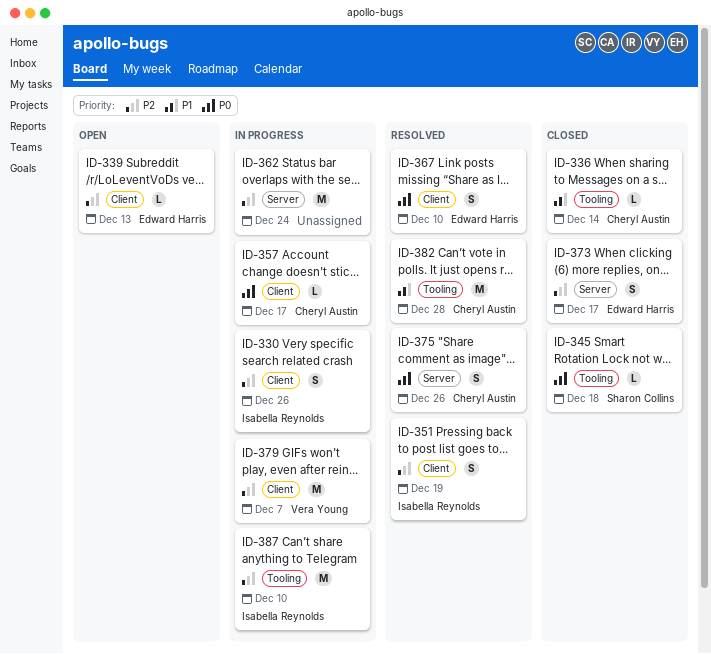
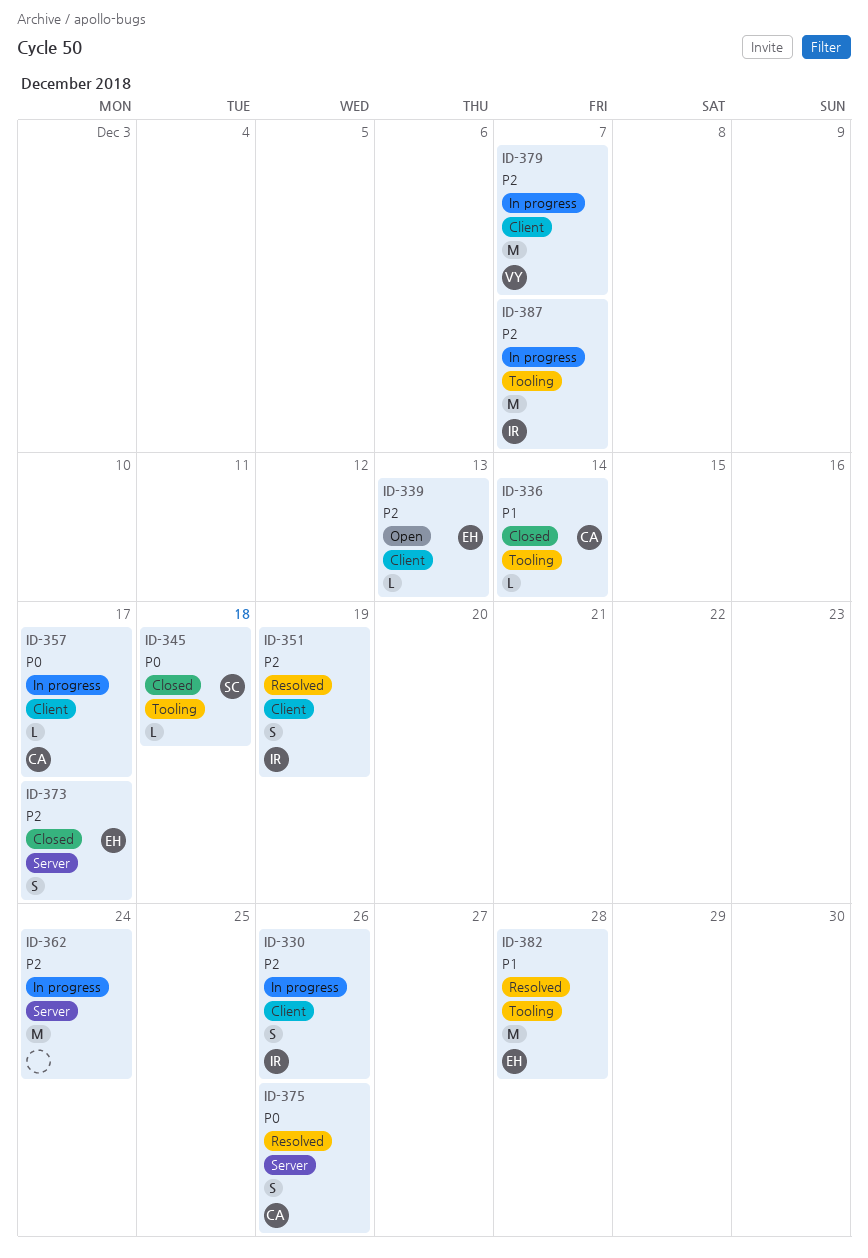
ID-367: present -> none
ID-382, owner: Cheryl Austin -> Edward Harris
ID-387, due: Dec 10 -> Dec 7

